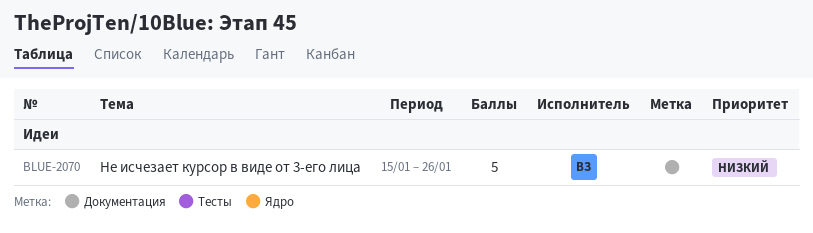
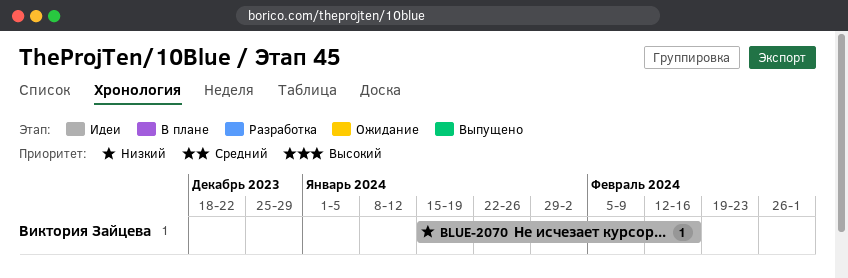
BLUE-2070, estimate: 5 -> 1
BLUE-2070, due: Jan 26 -> Feb 16

